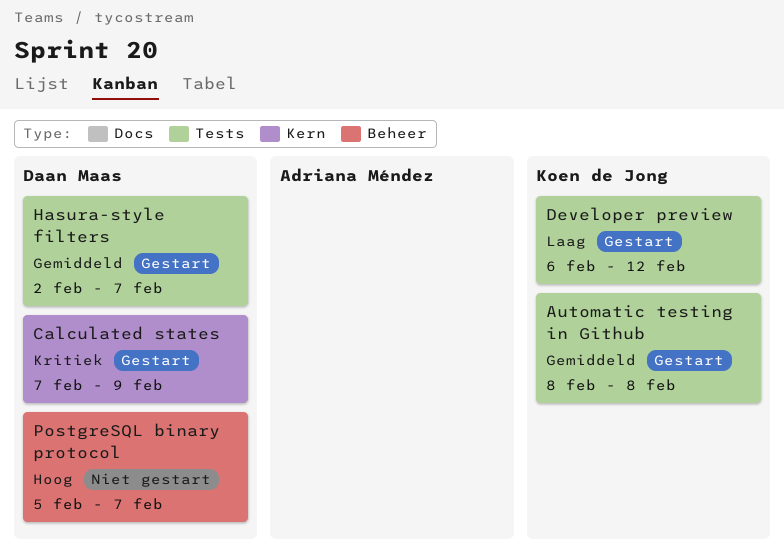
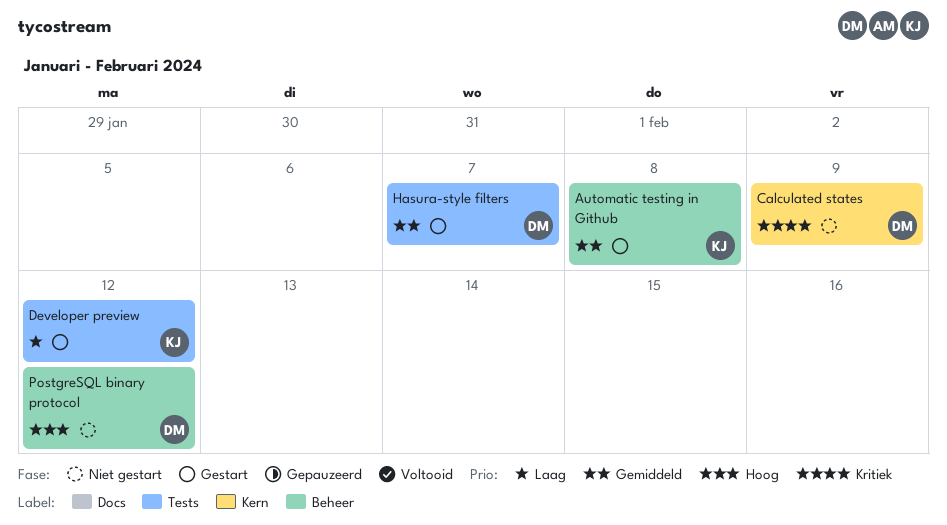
Automatic testing in Github, label: Tests -> Beheer
Calculated states, status: Gestart -> Niet gestart
PostgreSQL binary protocol, due: Feb 7 -> Feb 12

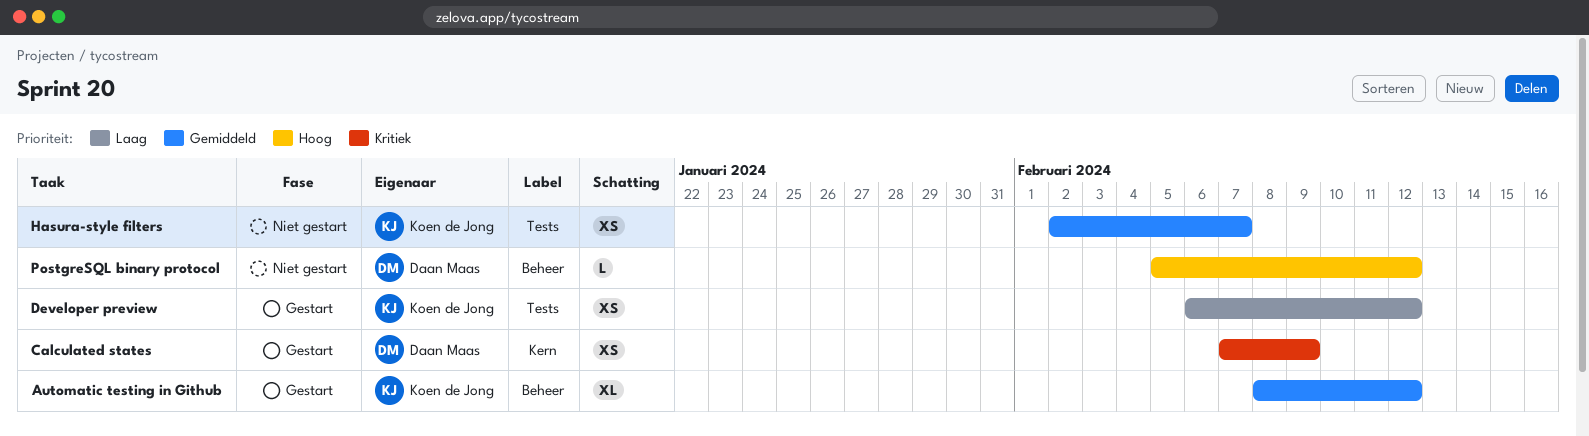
Automatic testing in Github, due: Feb 8 -> Feb 12
Calculated states, status: Niet gestart -> Gestart
Hasura-style filters, status: Gestart -> Niet gestart
Hasura-style filters, owner: Daan Maas -> Koen de Jong

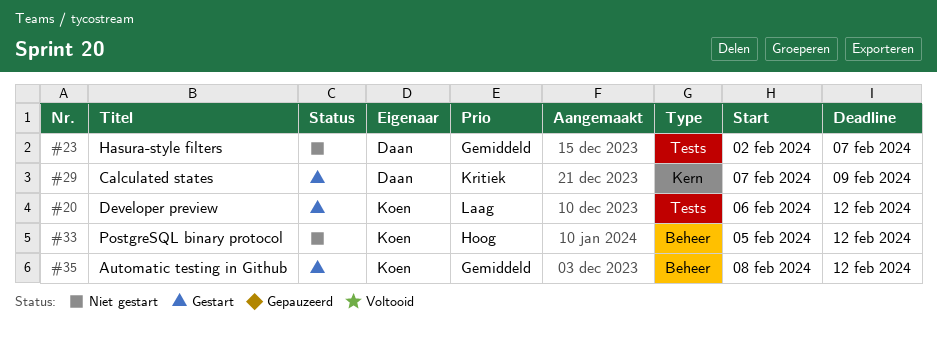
Hasura-style filters, owner: Koen de Jong -> Daan Maas
PostgreSQL binary protocol, owner: Daan Maas -> Koen de Jong

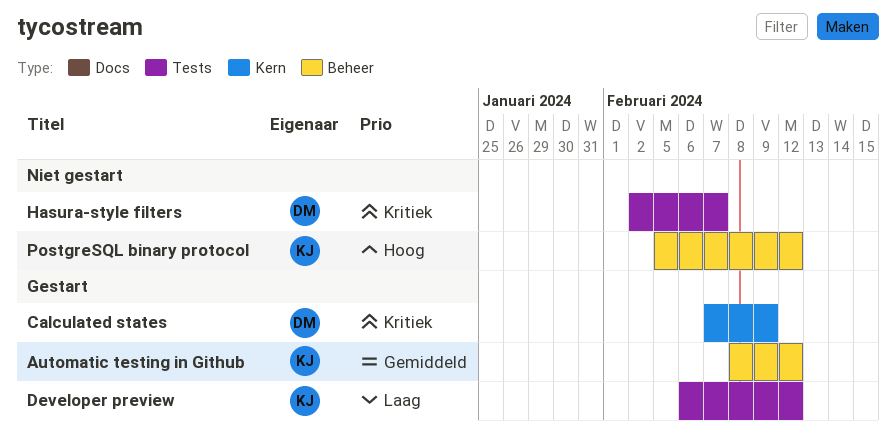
Hasura-style filters, priority: Gemiddeld -> Kritiek

